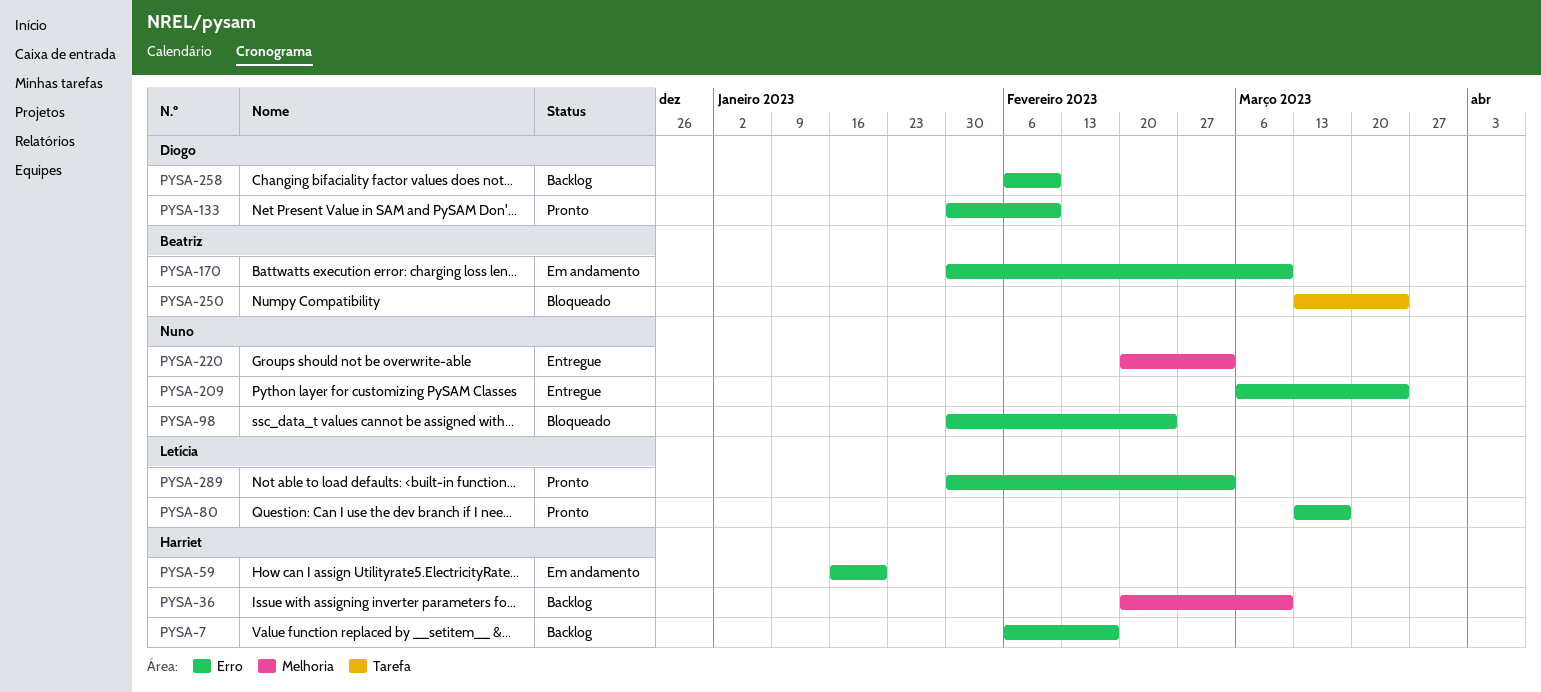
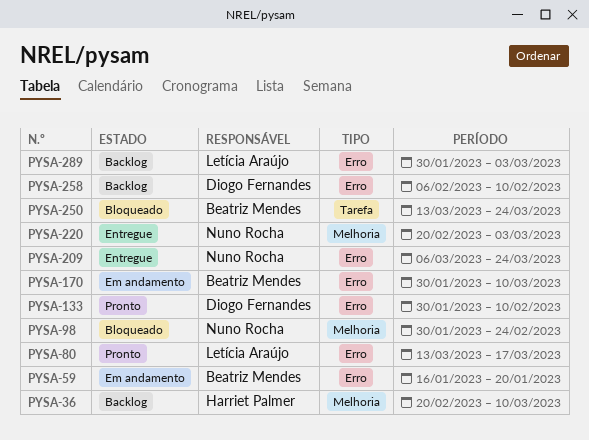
PYSA-7: present -> none
PYSA-59, owner: Harriet Palmer -> Beatriz Mendes
PYSA-98, label: Erro -> Melhoria
PYSA-289, status: Pronto -> Backlog

